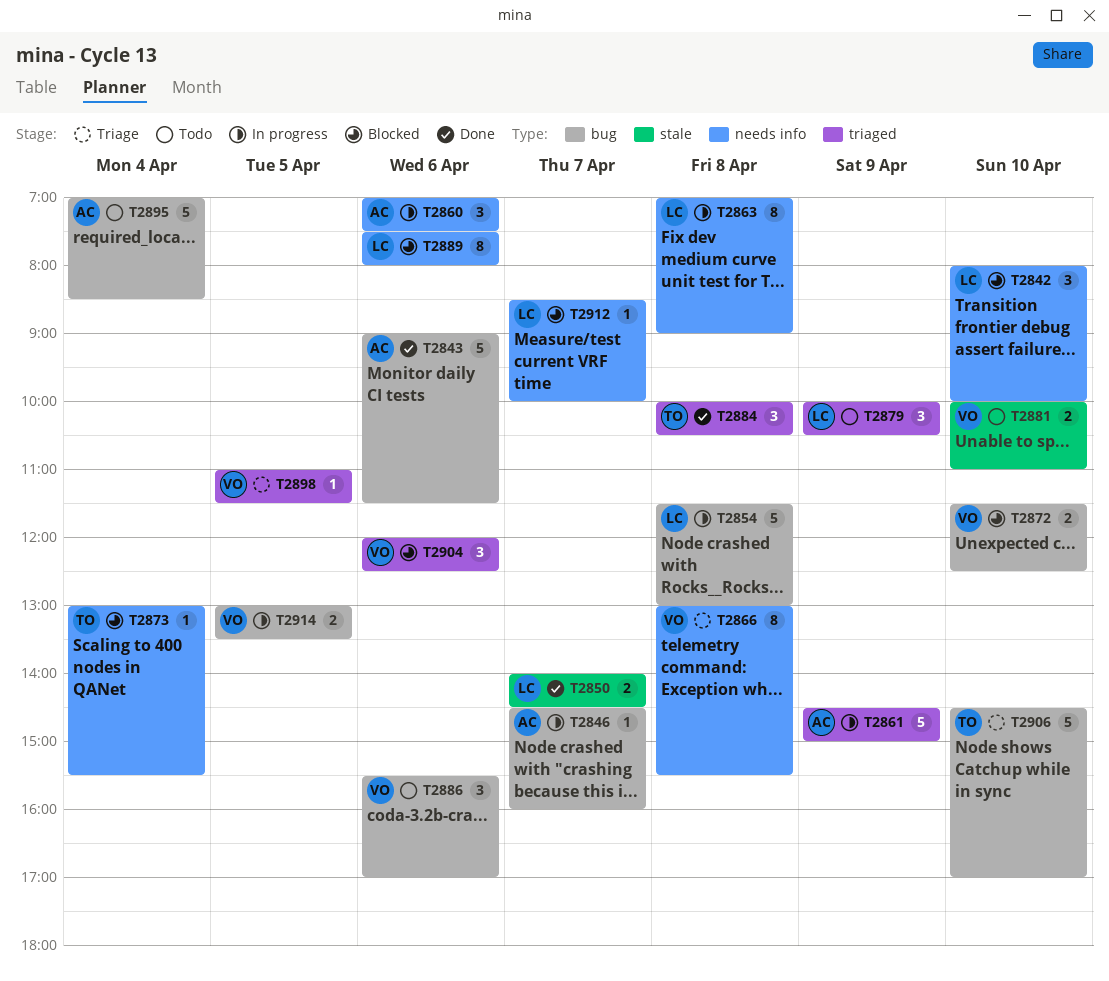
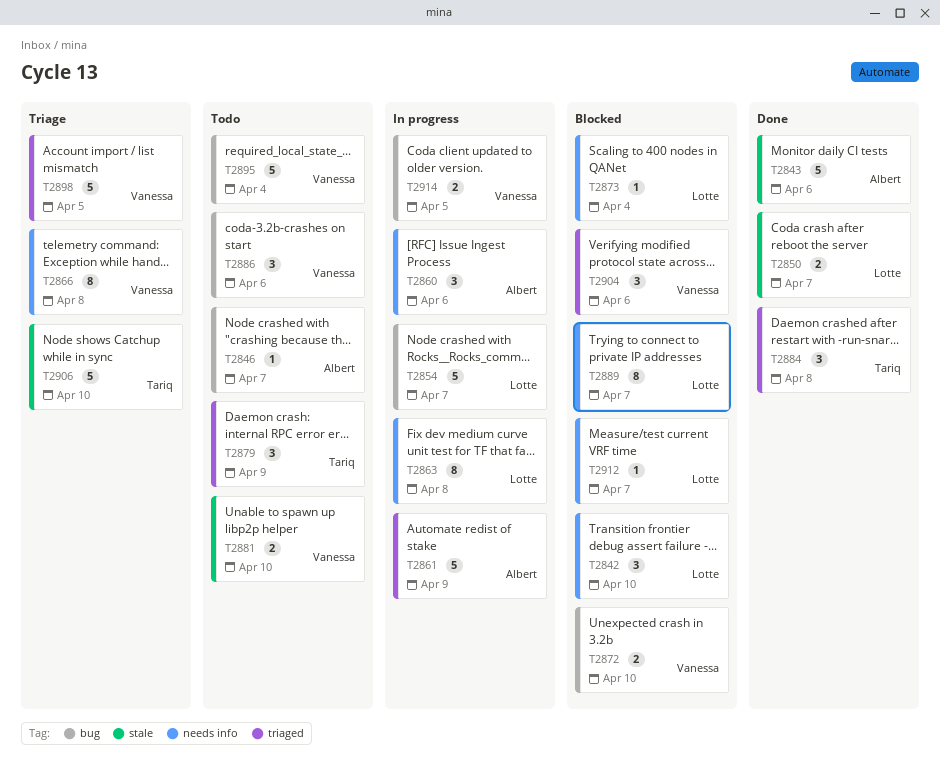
T2843, label: bug -> stale
T2846, status: In progress -> Todo
T2854, day: Apr 8 -> Apr 7
T2873, owner: Tariq -> Lotte
T2879, owner: Lotte -> Tariq
T2889, day: Apr 6 -> Apr 7
T2895, owner: Albert -> Vanessa
T2898, estimate: 1 -> 5
T2906, label: bug -> stale

